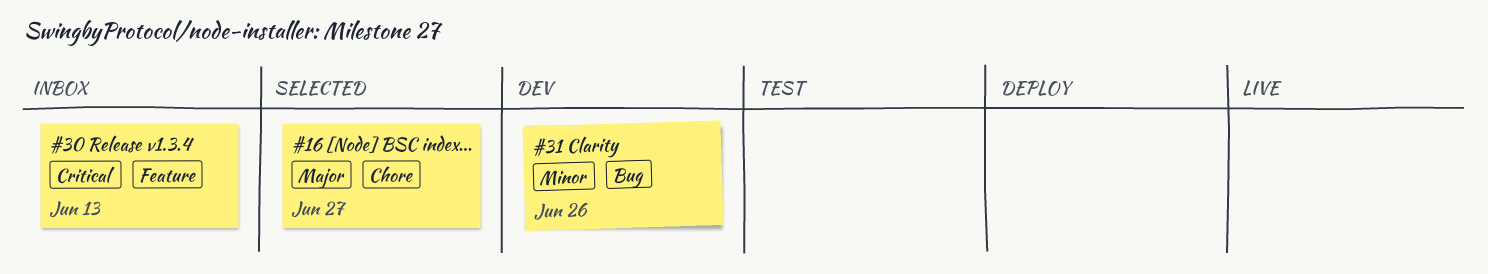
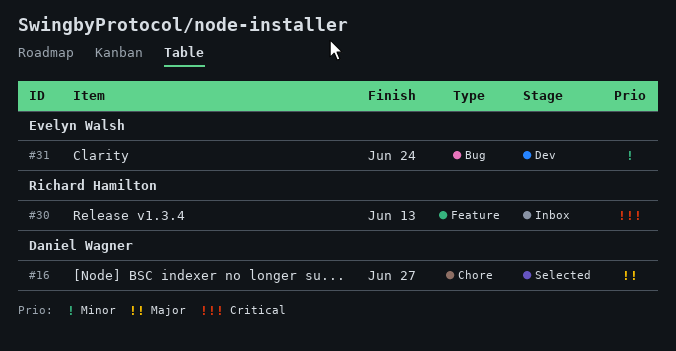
#31, due: Jun 26 -> Jun 24

